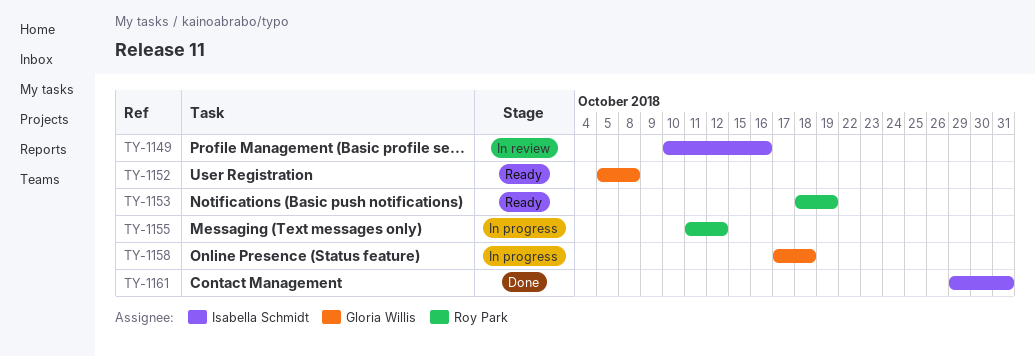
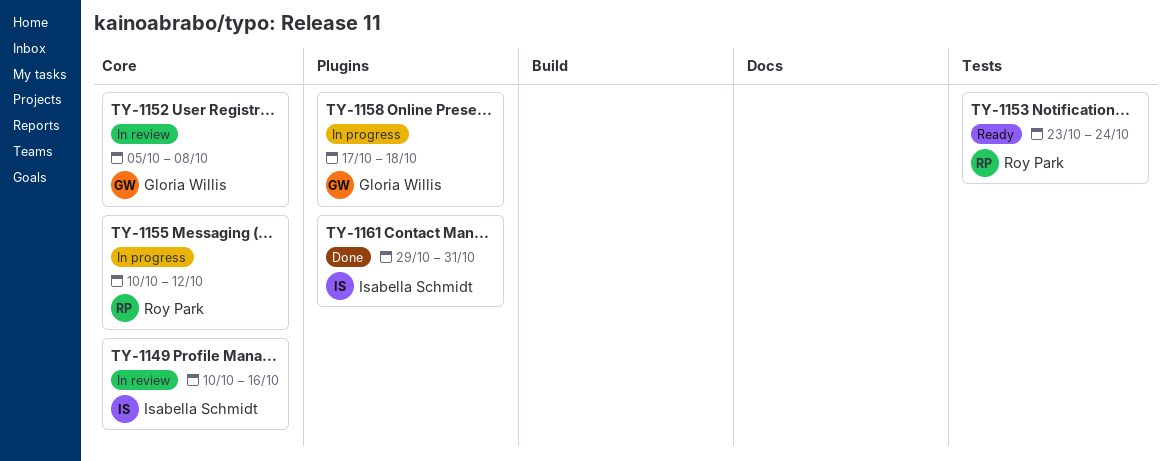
TY-1152, status: Ready -> In review
TY-1153, start: Oct 18 -> Oct 23
TY-1153, due: Oct 19 -> Oct 24
TY-1155, start: Oct 11 -> Oct 10

